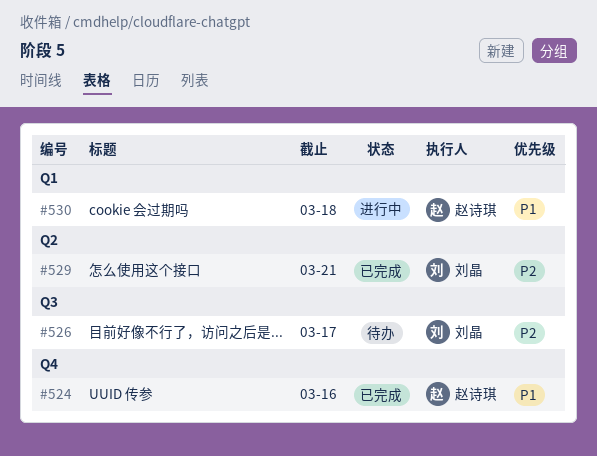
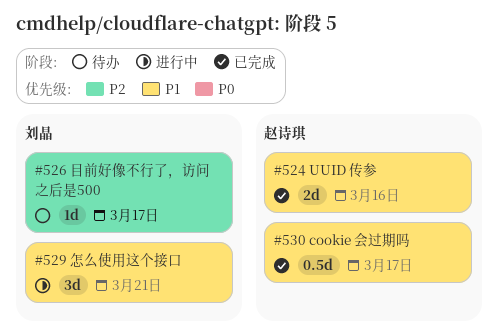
#529, status: 已完成 -> 进行中
#529, priority: P2 -> P1
#530, status: 进行中 -> 已完成
#530, due: Mar 18 -> Mar 17

